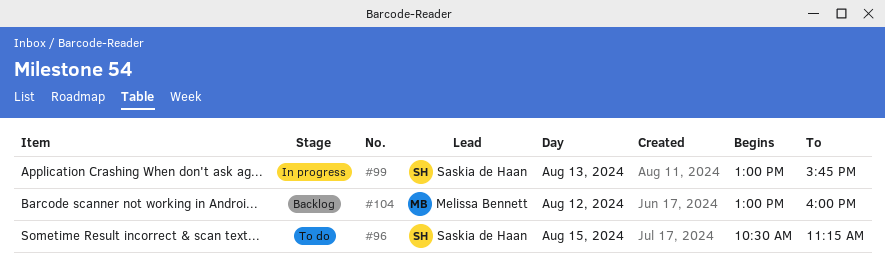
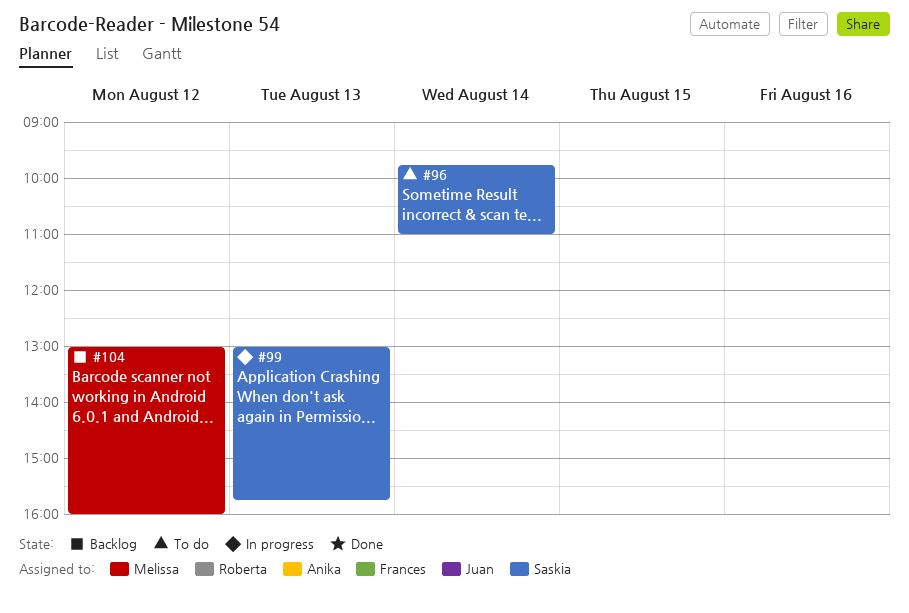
#96, day: Aug 15 -> Aug 14
#96, begins: 10:30 -> 09:45
#96, ends: 11:15 -> 11:00

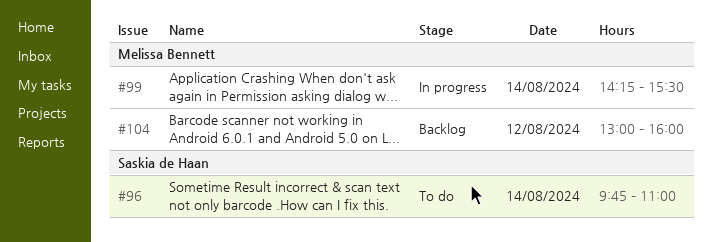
#99, owner: Saskia de Haan -> Melissa Bennett
#99, day: Aug 13 -> Aug 14
#99, begins: 13:00 -> 14:15
#99, ends: 15:45 -> 15:30

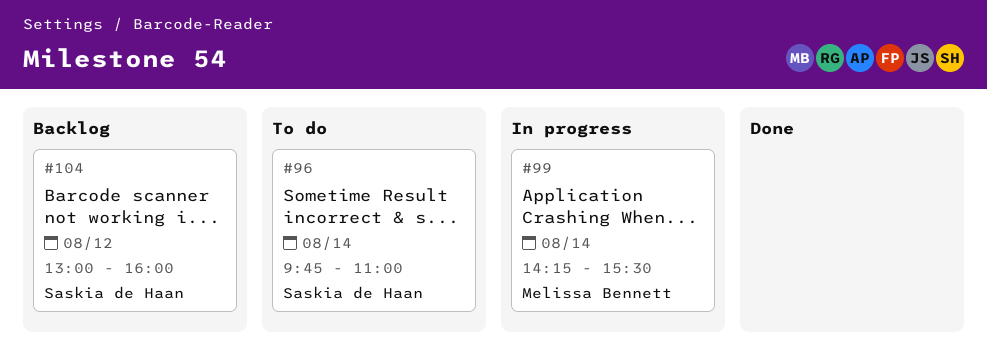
#104, owner: Melissa Bennett -> Saskia de Haan

